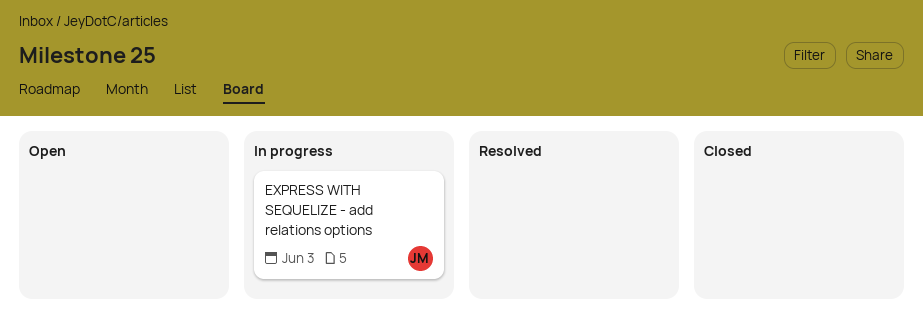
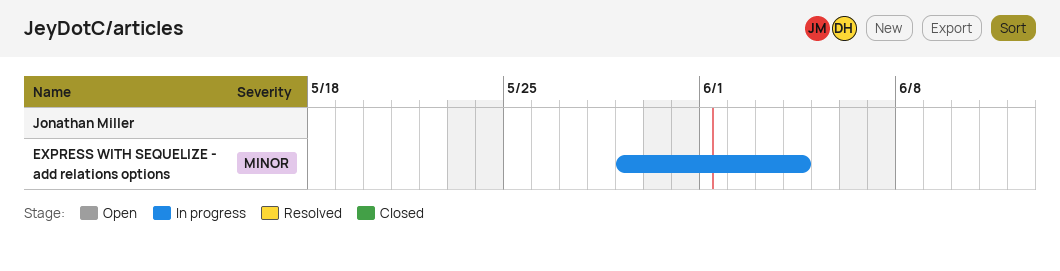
EXPRESS WITH SEQUELIZE - add relations options, due: Jun 3 -> Jun 4

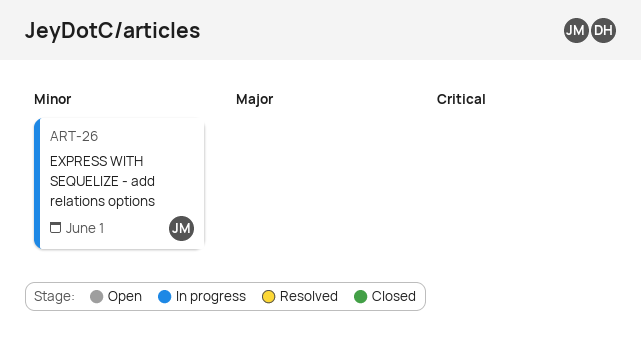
EXPRESS WITH SEQUELIZE - add relations options, due: Jun 4 -> Jun 1

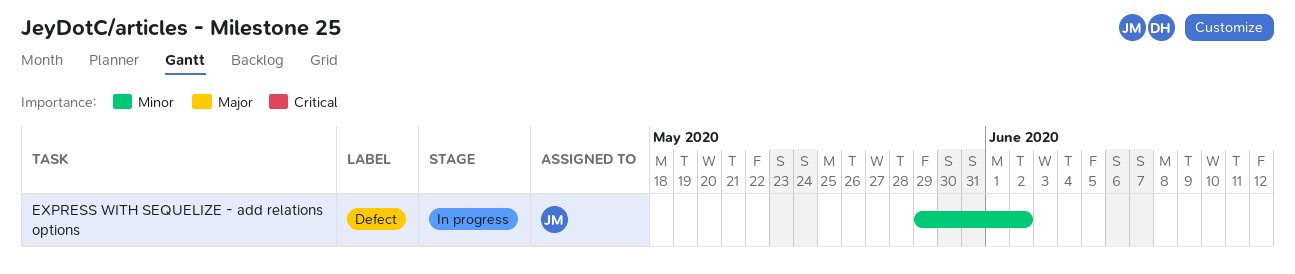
EXPRESS WITH SEQUELIZE - add relations options, due: Jun 1 -> Jun 2

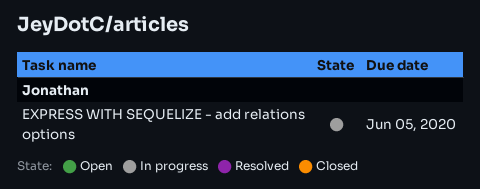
EXPRESS WITH SEQUELIZE - add relations options, due: Jun 2 -> Jun 5

